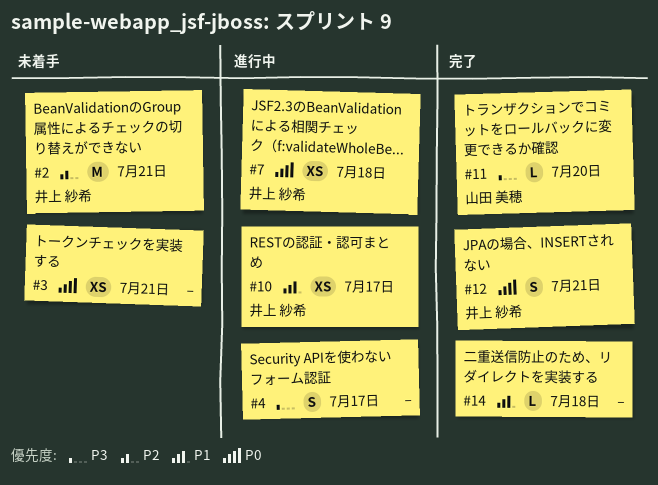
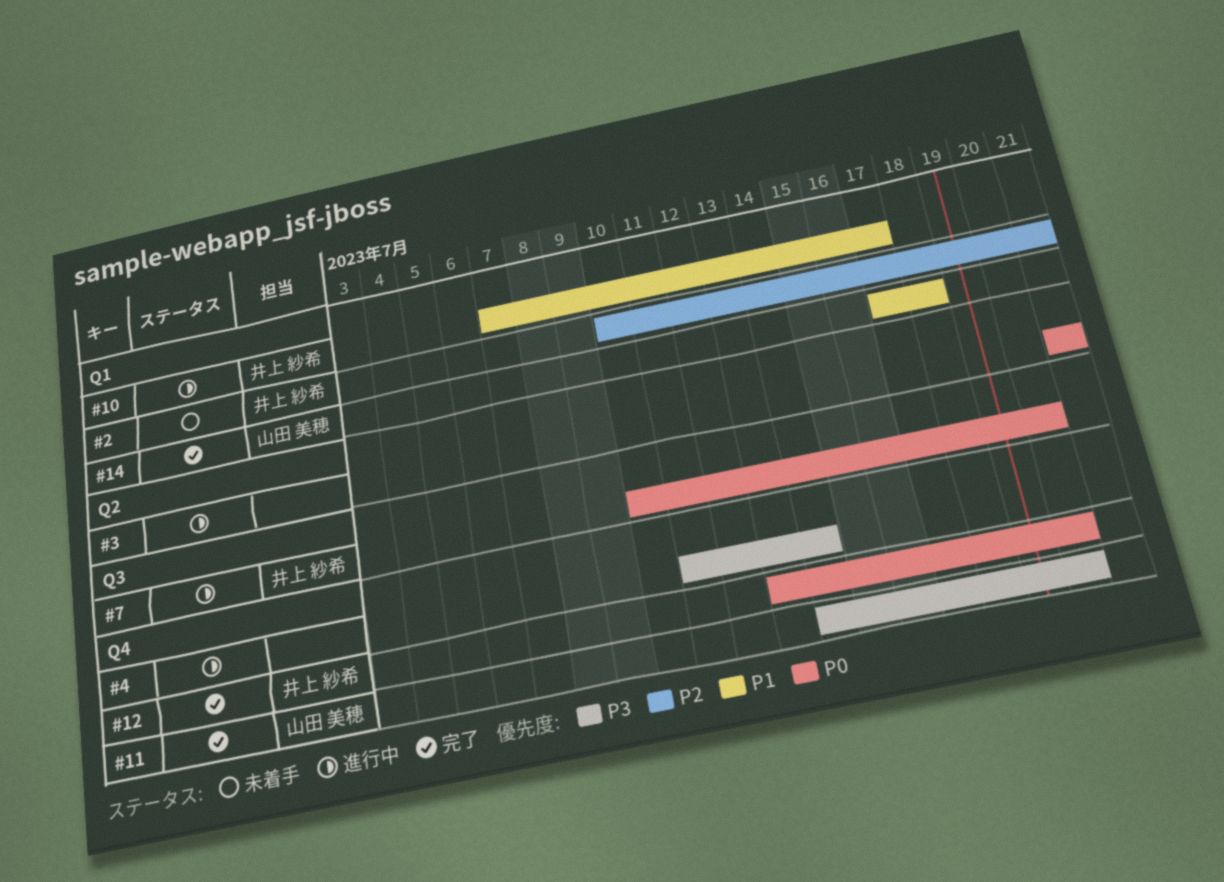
#3, status: 未着手 -> 進行中
#4, due: Jul 17 -> Jul 14
#7, due: Jul 18 -> Jul 20
#12, due: Jul 21 -> Jul 20
#14, owner: none -> 山田 美穂

